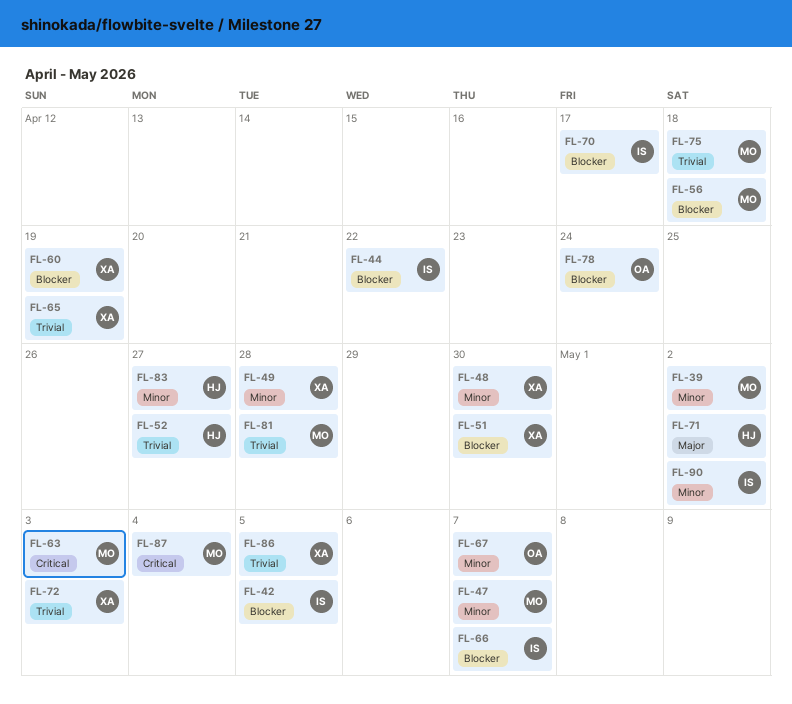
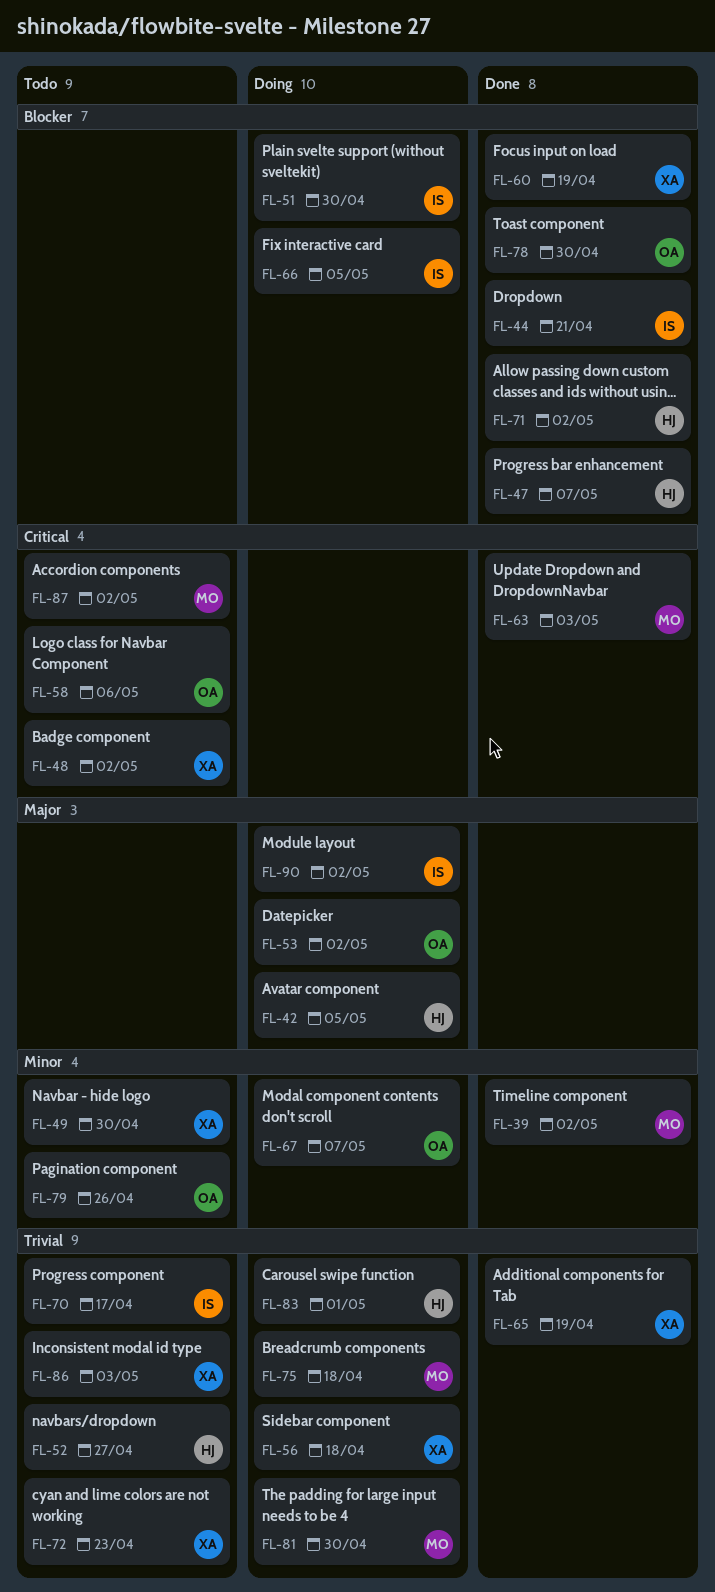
FL-42, owner: IS -> HJ
FL-42, priority: Blocker -> Major
FL-44, due: Apr 22 -> Apr 21
FL-47, owner: MO -> HJ
FL-47, priority: Minor -> Blocker
FL-48, priority: Minor -> Critical
FL-48, due: Apr 30 -> May 2
FL-49, due: Apr 28 -> Apr 30
FL-51, owner: XA -> IS
FL-53: none -> present
FL-56, owner: MO -> XA
FL-56, priority: Blocker -> Trivial
FL-58: none -> present
FL-66, due: May 7 -> May 5
FL-70, priority: Blocker -> Trivial
FL-71, priority: Major -> Blocker
FL-72, due: May 3 -> Apr 23
FL-78, due: Apr 24 -> Apr 30
FL-79: none -> present
FL-81, due: Apr 28 -> Apr 30
FL-83, priority: Minor -> Trivial
FL-83, due: Apr 27 -> May 1
FL-86, due: May 5 -> May 3
FL-87, due: May 4 -> May 2
FL-90, priority: Minor -> Major

